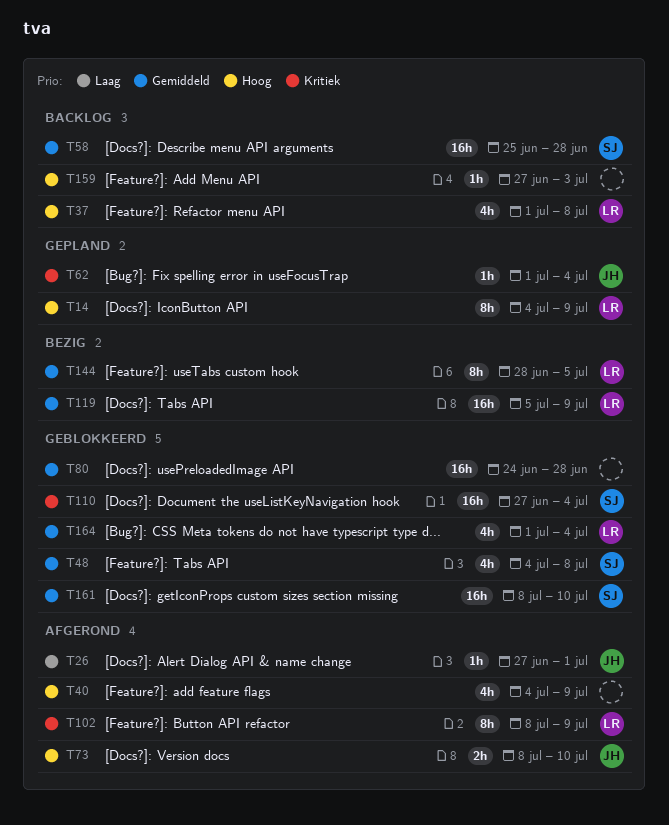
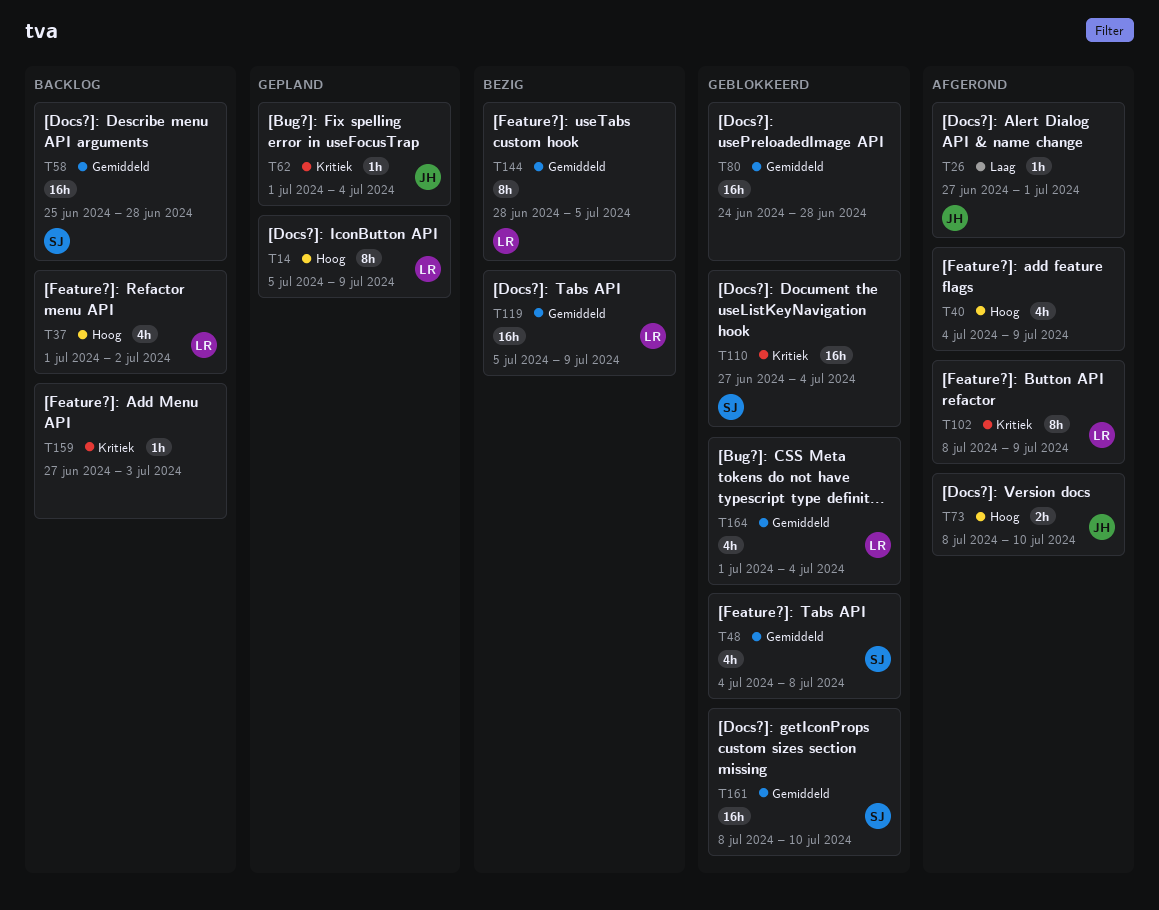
T14, start: Jul 4 -> Jul 5
T37, due: Jul 8 -> Jul 2
T159, priority: Hoog -> Kritiek

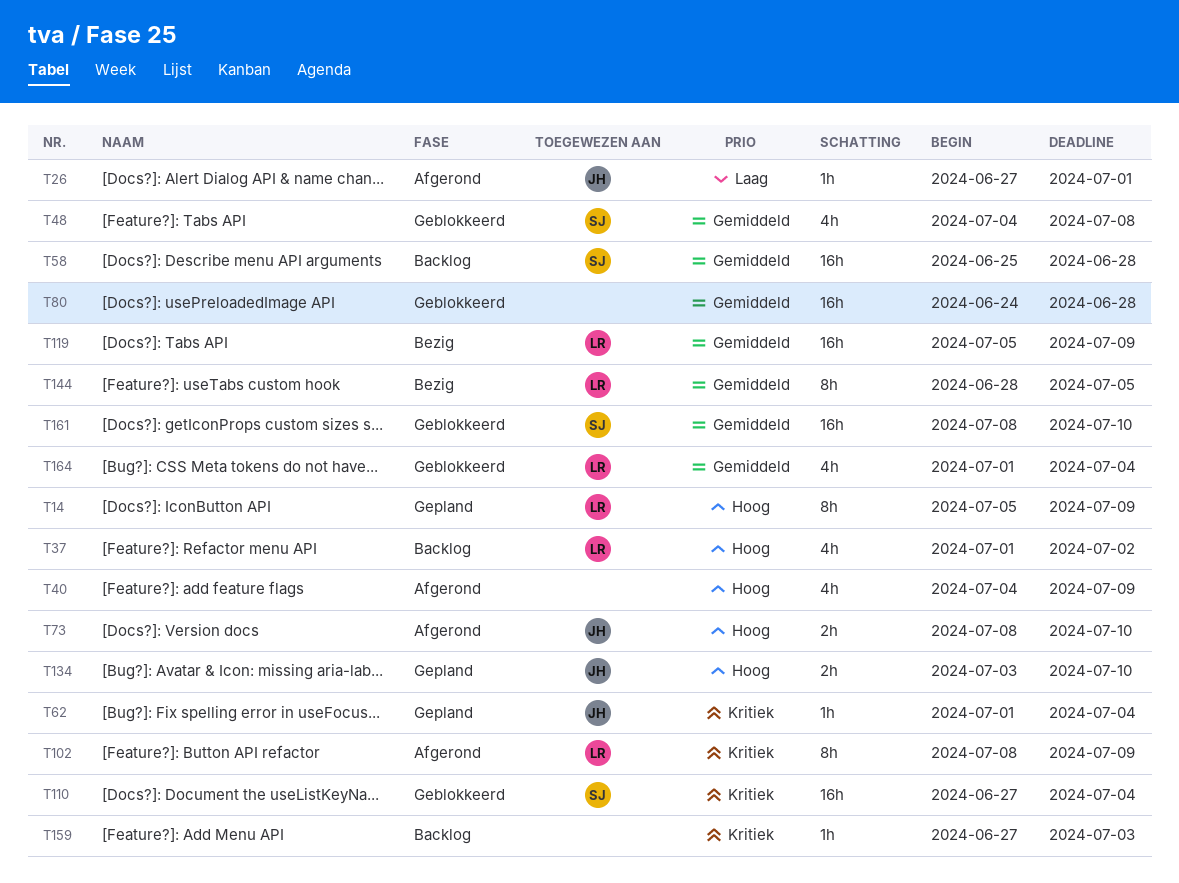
T134: none -> present

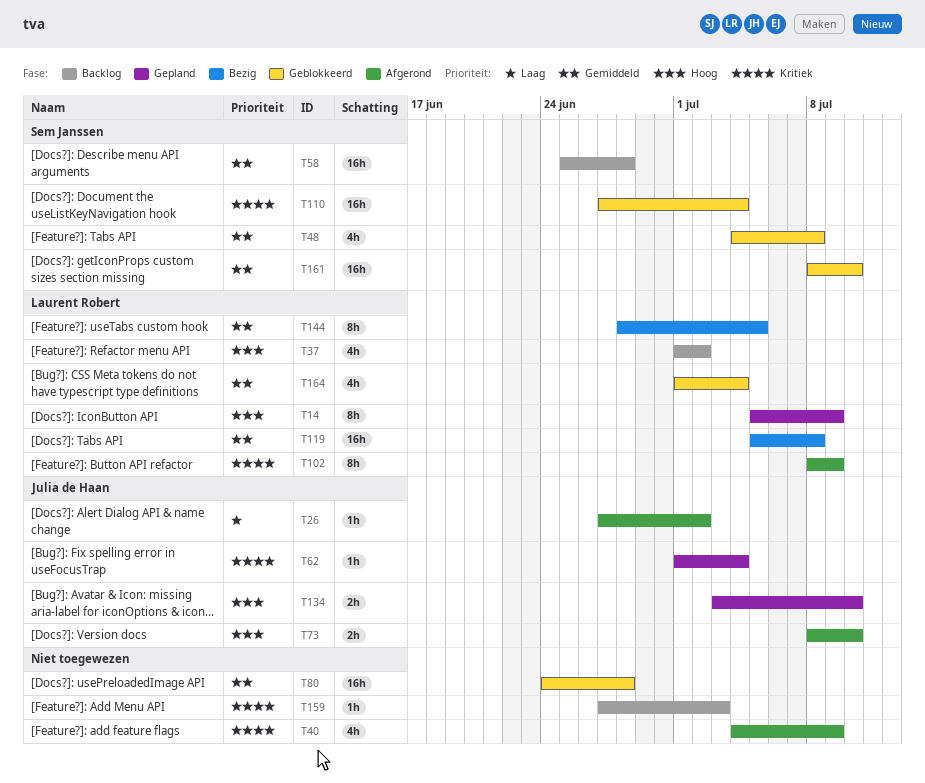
T26, due: Jul 1 -> Jul 2
T40, priority: Hoog -> Kritiek
T119, due: Jul 9 -> Jul 8

